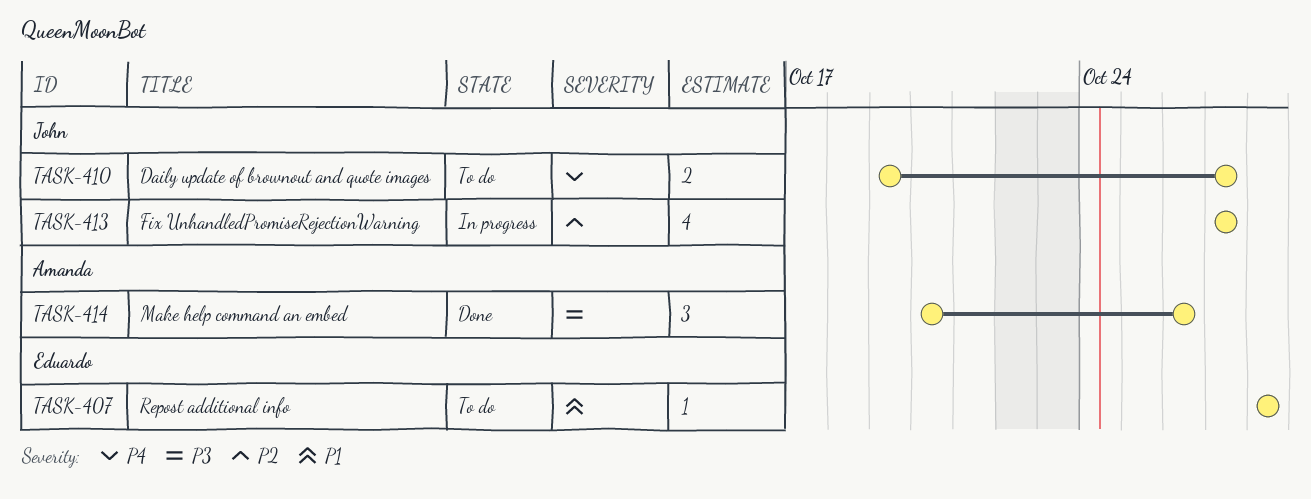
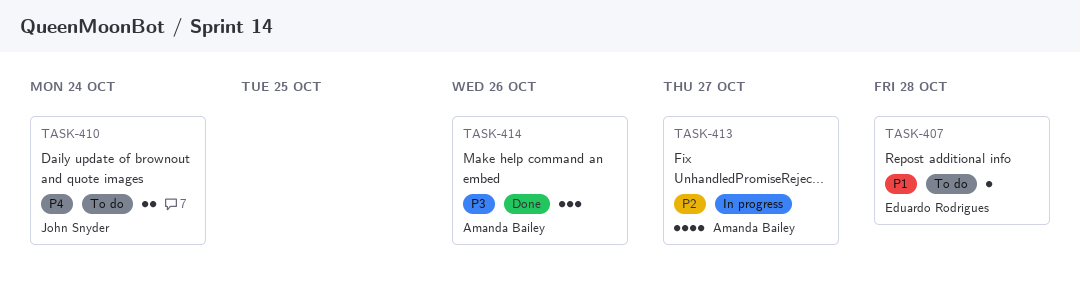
TASK-410, due: Oct 27 -> Oct 24
TASK-413, owner: John Snyder -> Amanda Bailey

